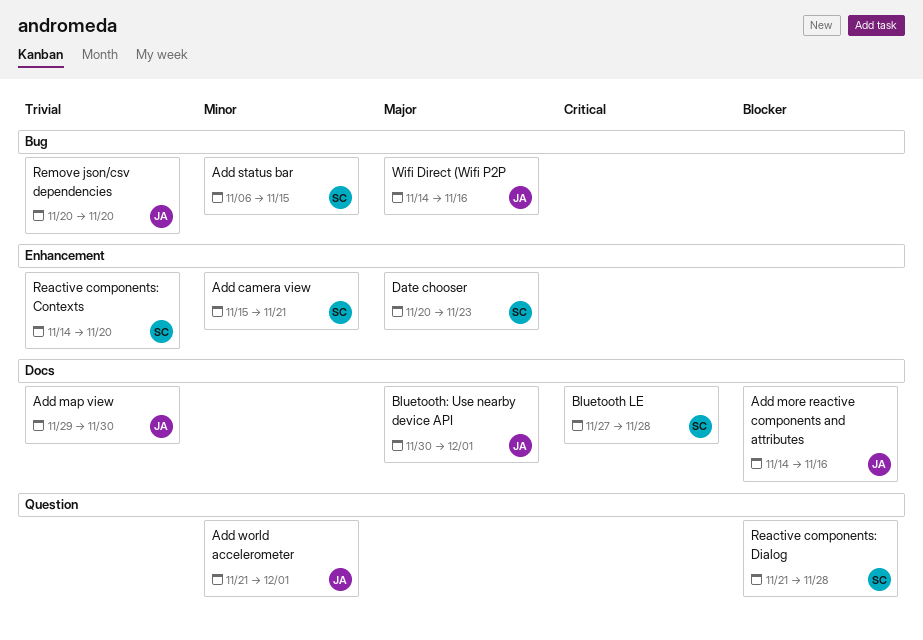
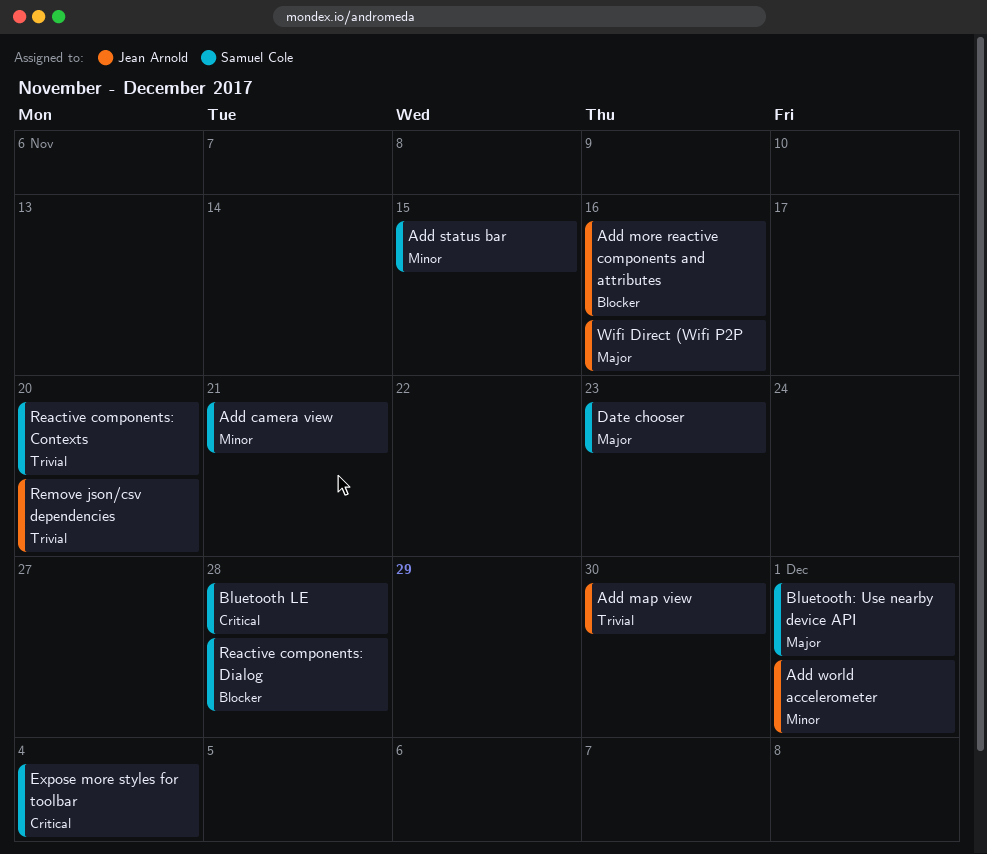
Bluetooth: Use nearby device API, owner: Jean Arnold -> Samuel Cole
Expose more styles for toolbar: none -> present

